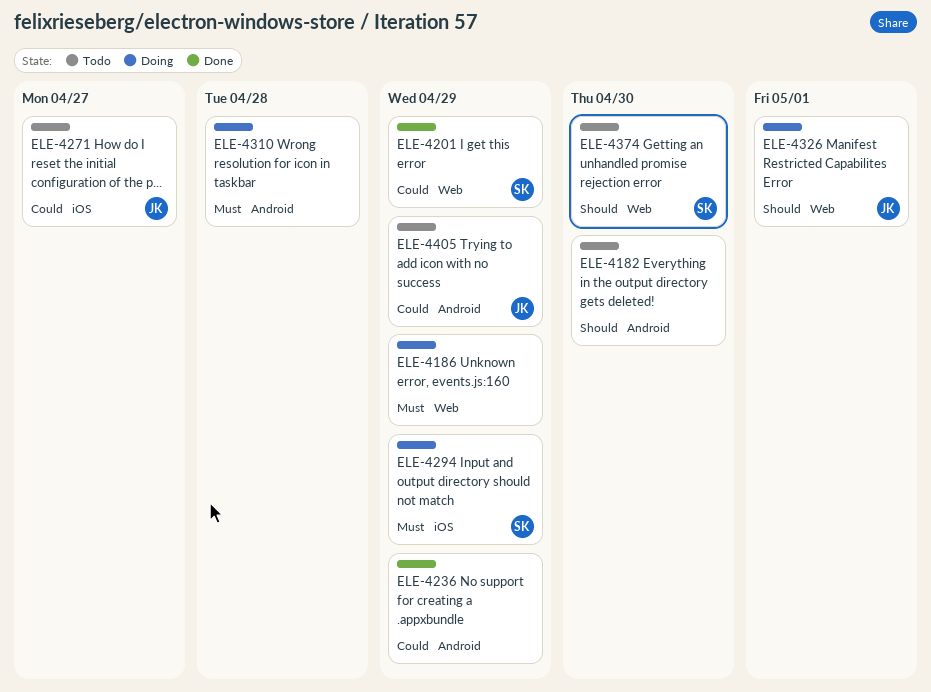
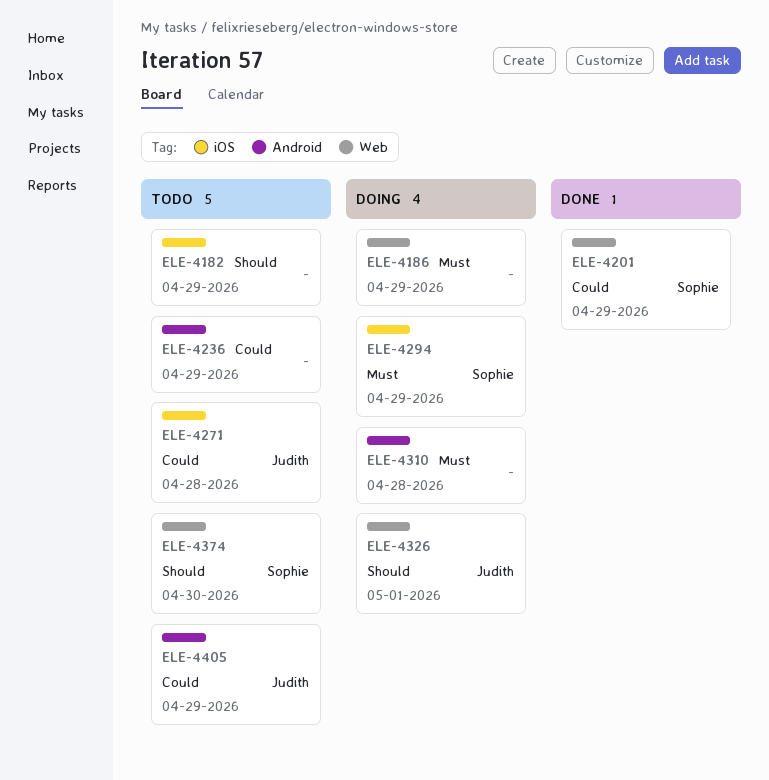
ELE-4182, label: Android -> iOS
ELE-4182, due: Apr 30 -> Apr 29
ELE-4236, status: Done -> Todo
ELE-4271, due: Apr 27 -> Apr 28

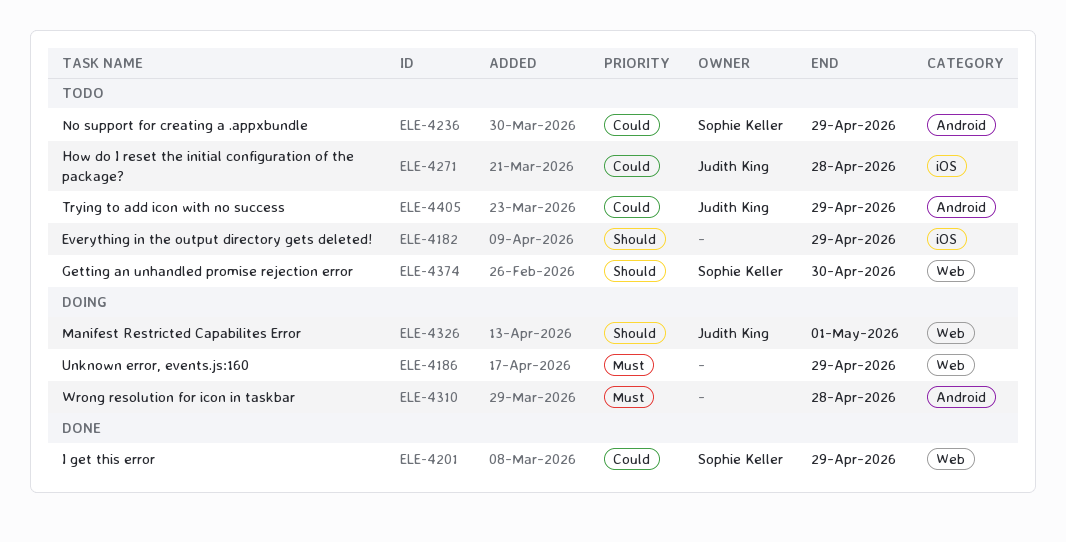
ELE-4236, owner: none -> Sophie Keller
ELE-4294: present -> none

